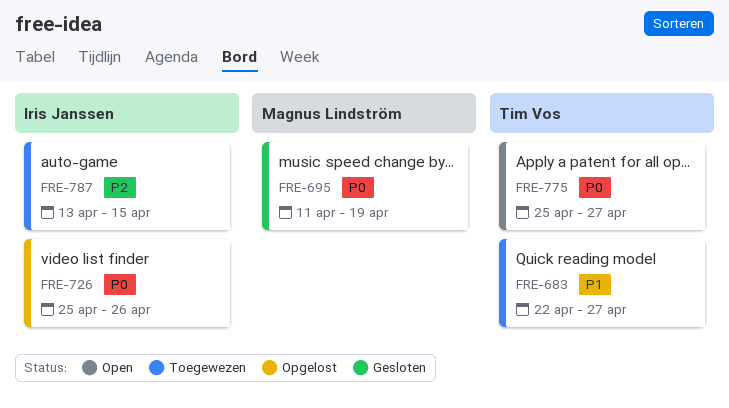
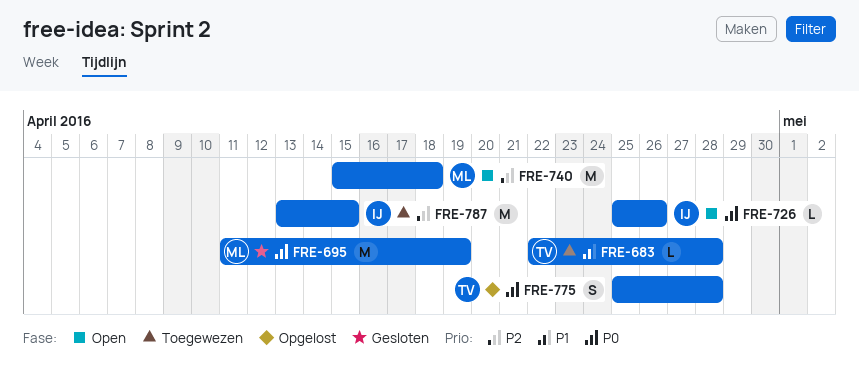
FRE-683, due: Apr 27 -> Apr 28
FRE-726, status: Opgelost -> Open
FRE-740: none -> present
FRE-775, status: Open -> Opgelost
FRE-775, due: Apr 27 -> Apr 28

